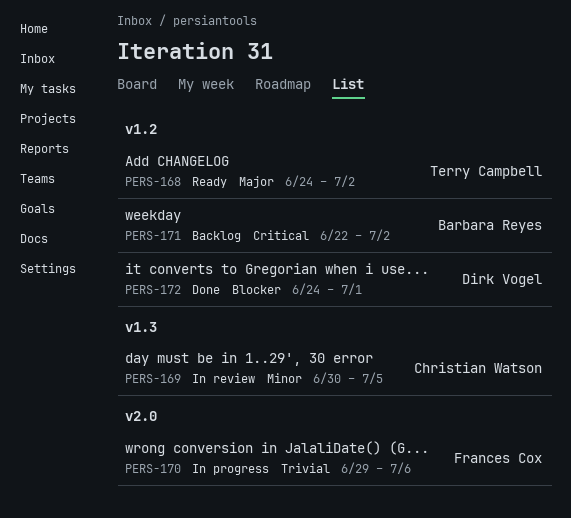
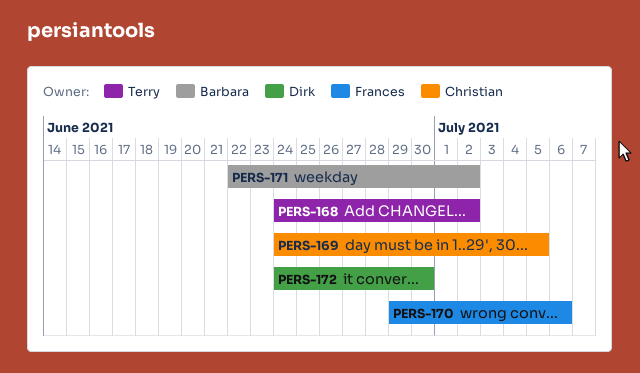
PERS-169, start: Jun 30 -> Jun 24
PERS-172, due: Jul 1 -> Jun 30

